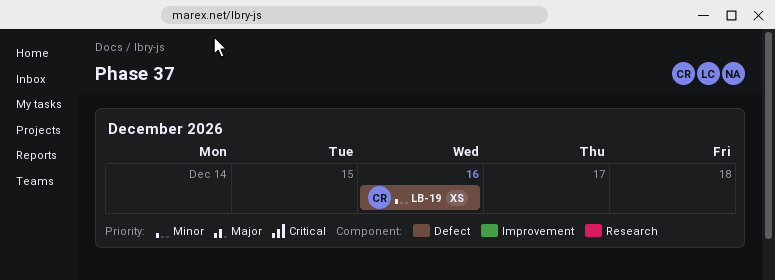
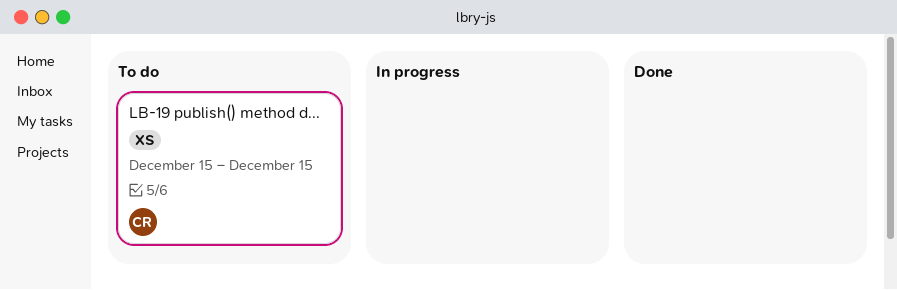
LB-19, start: Dec 16 -> Dec 15
LB-19, due: Dec 16 -> Dec 15

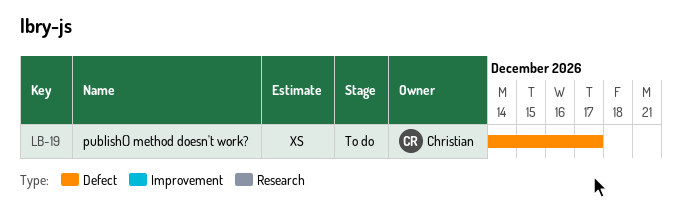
LB-19, start: Dec 15 -> Dec 14
LB-19, due: Dec 15 -> Dec 17

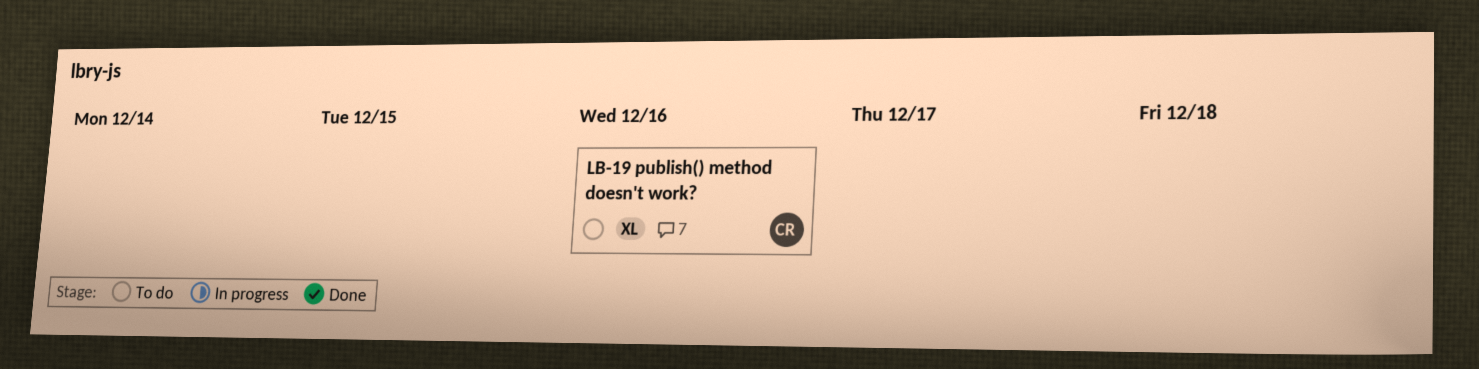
LB-19, estimate: XS -> XL
LB-19, due: Dec 17 -> Dec 16

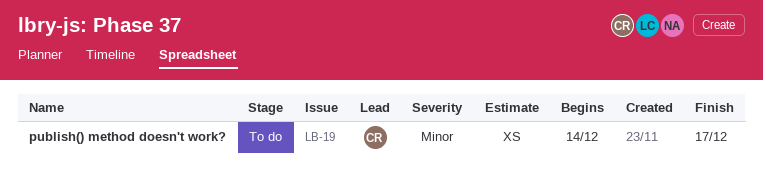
LB-19, estimate: XL -> XS
LB-19, due: Dec 16 -> Dec 17

